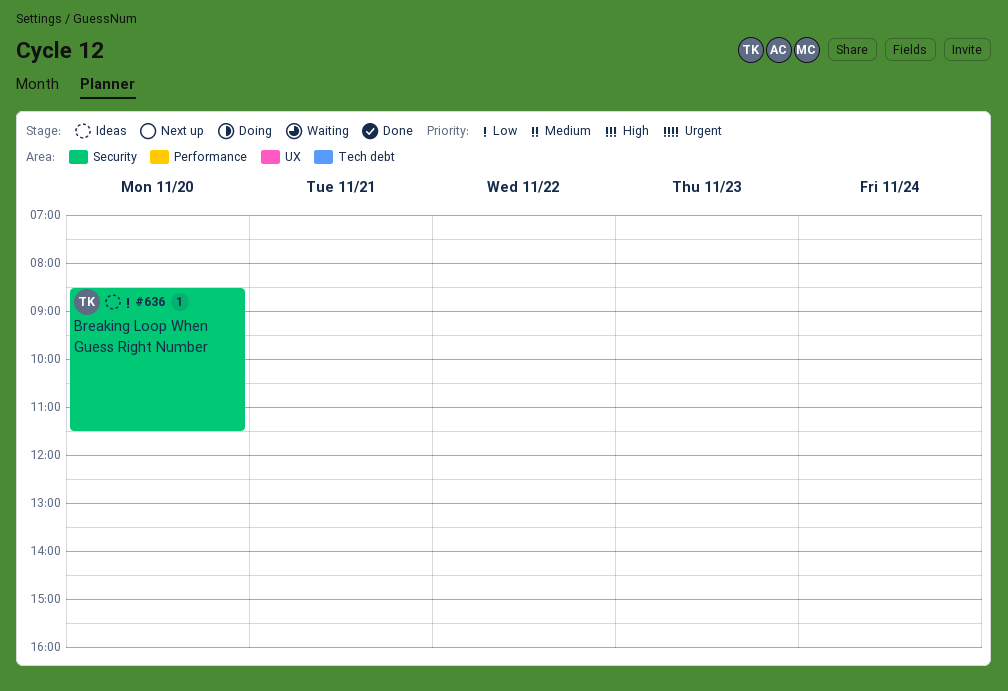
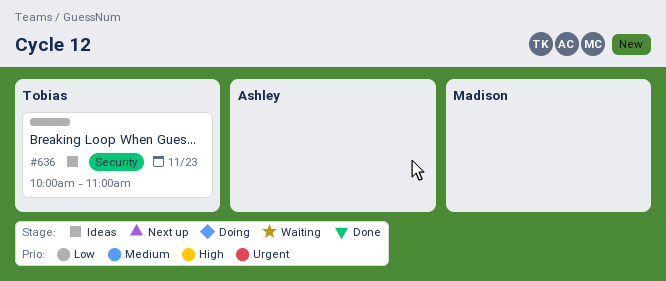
#636, day: Nov 20 -> Nov 23
#636, begins: 08:30 -> 10:00
#636, ends: 11:30 -> 11:00

